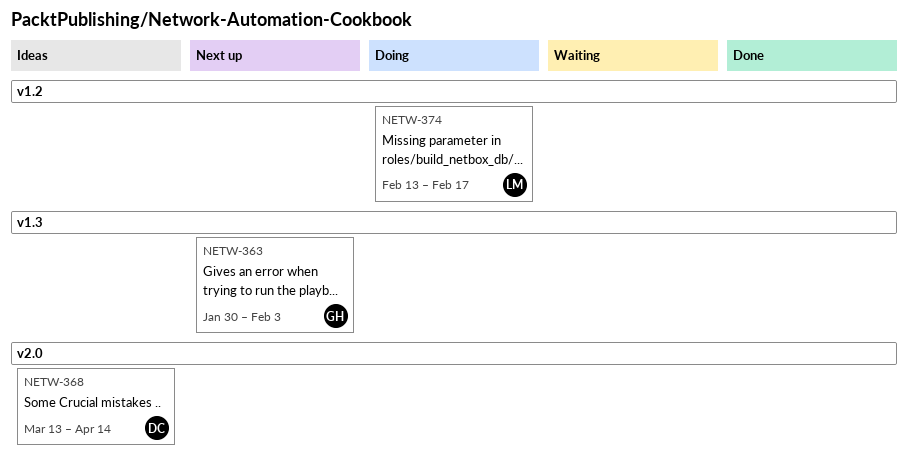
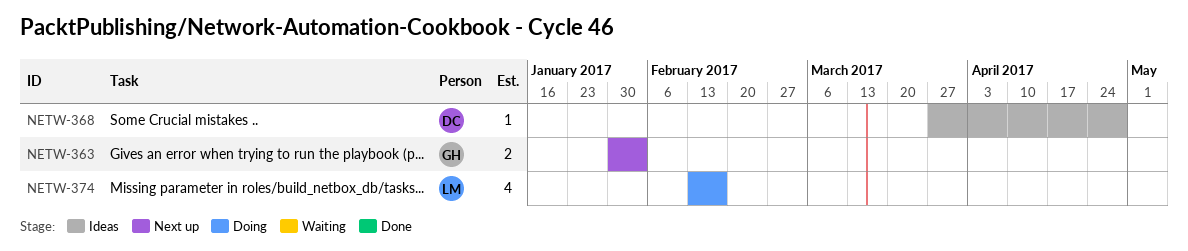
NETW-368, start: Mar 13 -> Mar 27
NETW-368, due: Apr 14 -> Apr 28

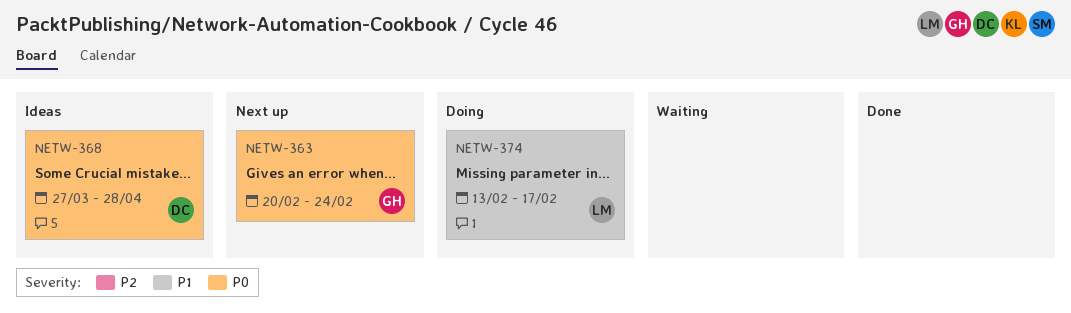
NETW-363, start: Jan 30 -> Feb 20
NETW-363, due: Feb 3 -> Feb 24

